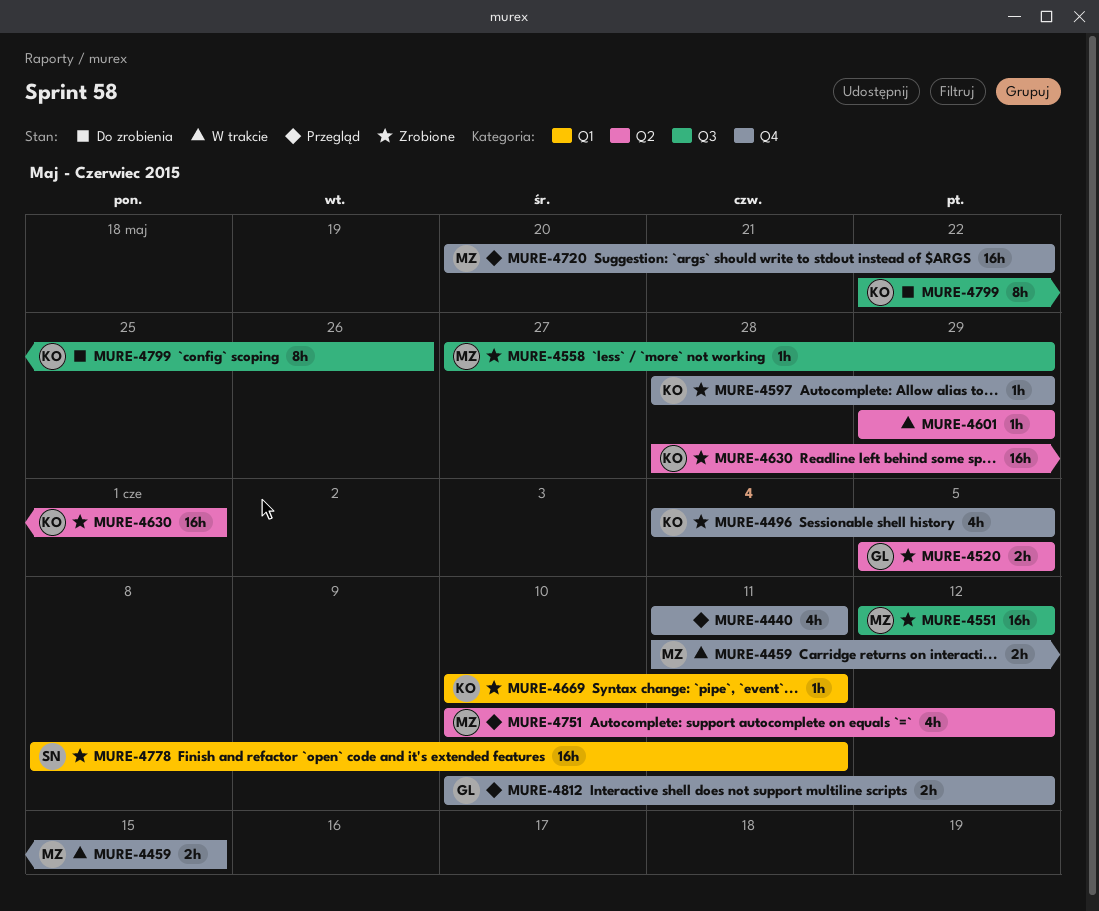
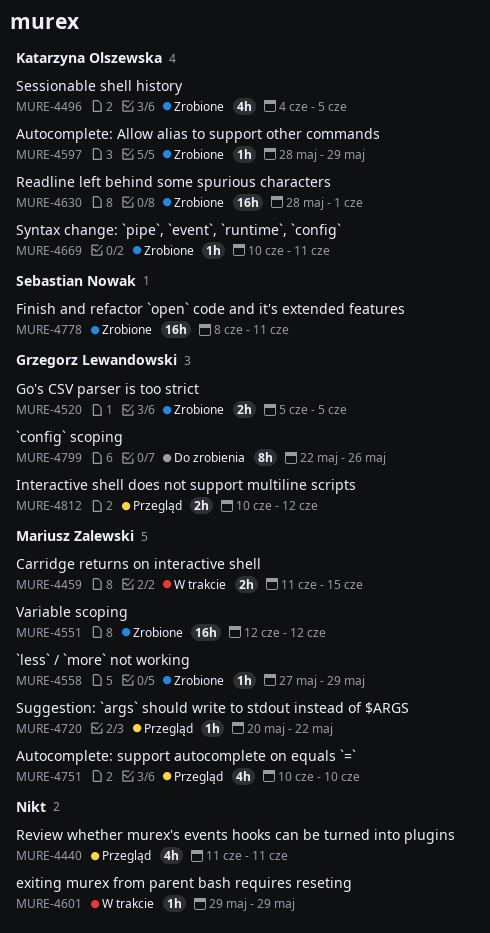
MURE-4720, estimate: 16h -> 1h
MURE-4751, due: Jun 12 -> Jun 10
MURE-4799, owner: Katarzyna Olszewska -> Grzegorz Lewandowski

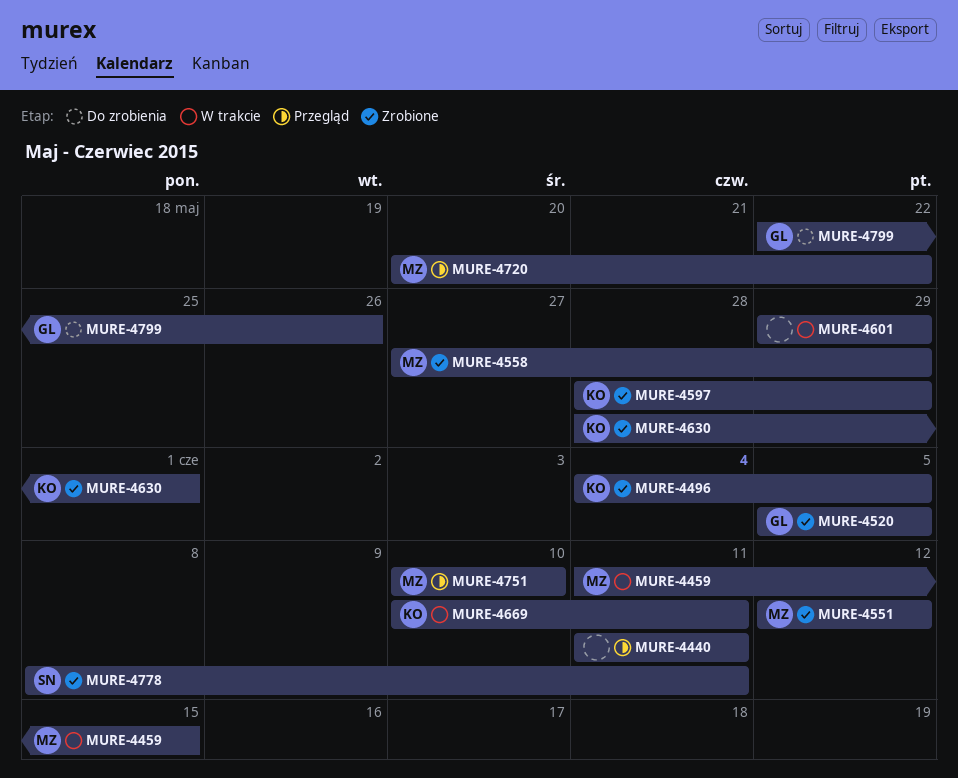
MURE-4669, status: Zrobione -> W trakcie
MURE-4812: present -> none

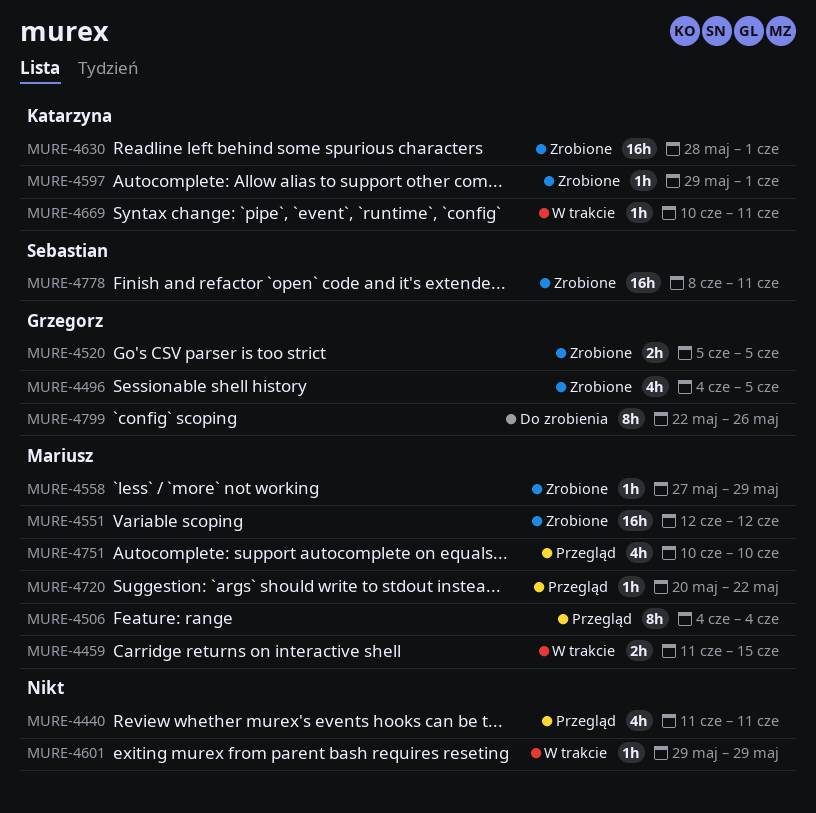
MURE-4496, owner: Katarzyna -> Grzegorz
MURE-4506: none -> present
MURE-4597, start: May 28 -> May 29
MURE-4597, due: May 29 -> Jun 1

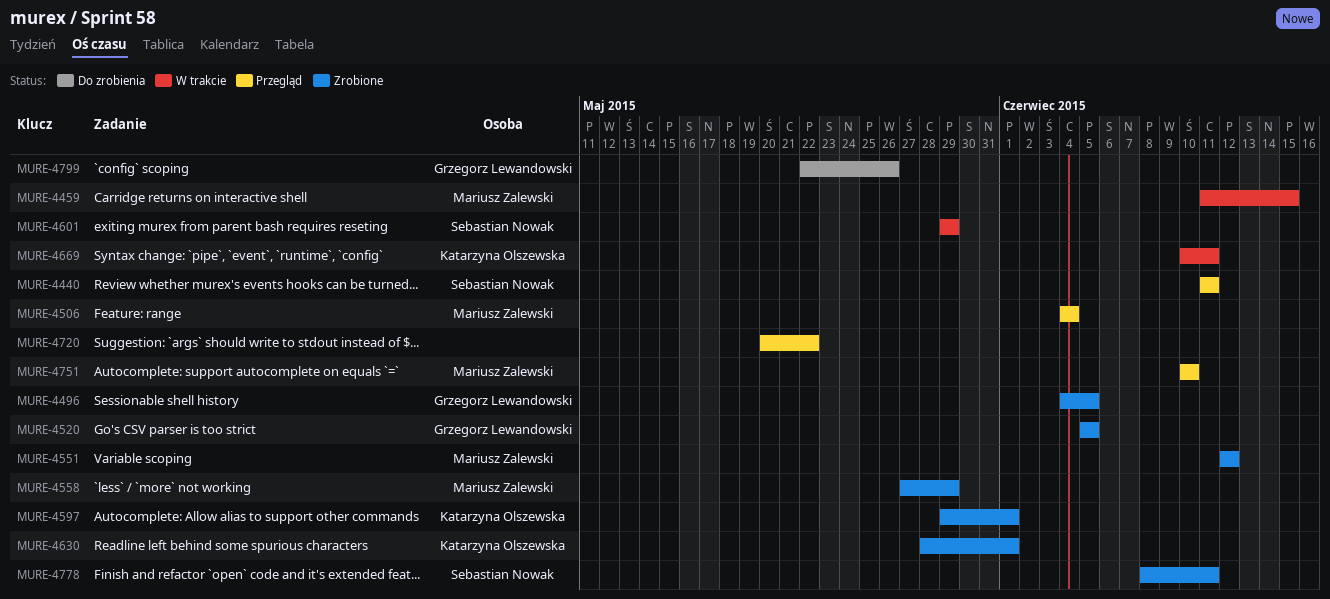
MURE-4440, owner: none -> Sebastian Nowak
MURE-4601, owner: none -> Sebastian Nowak
MURE-4720, owner: Mariusz Zalewski -> none

